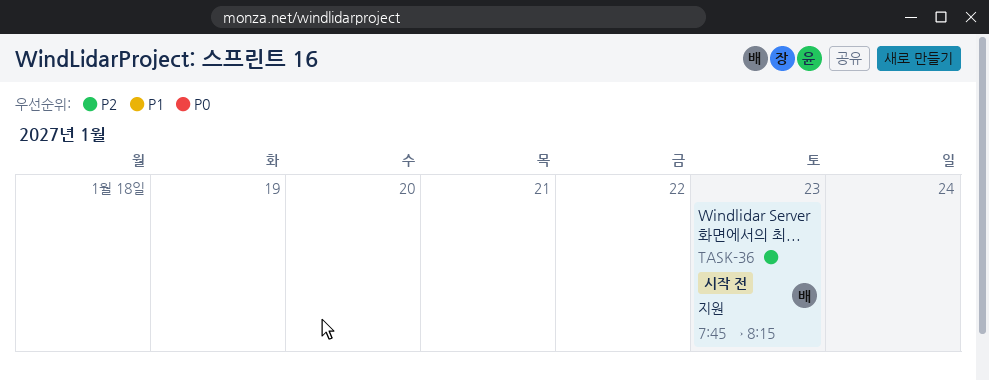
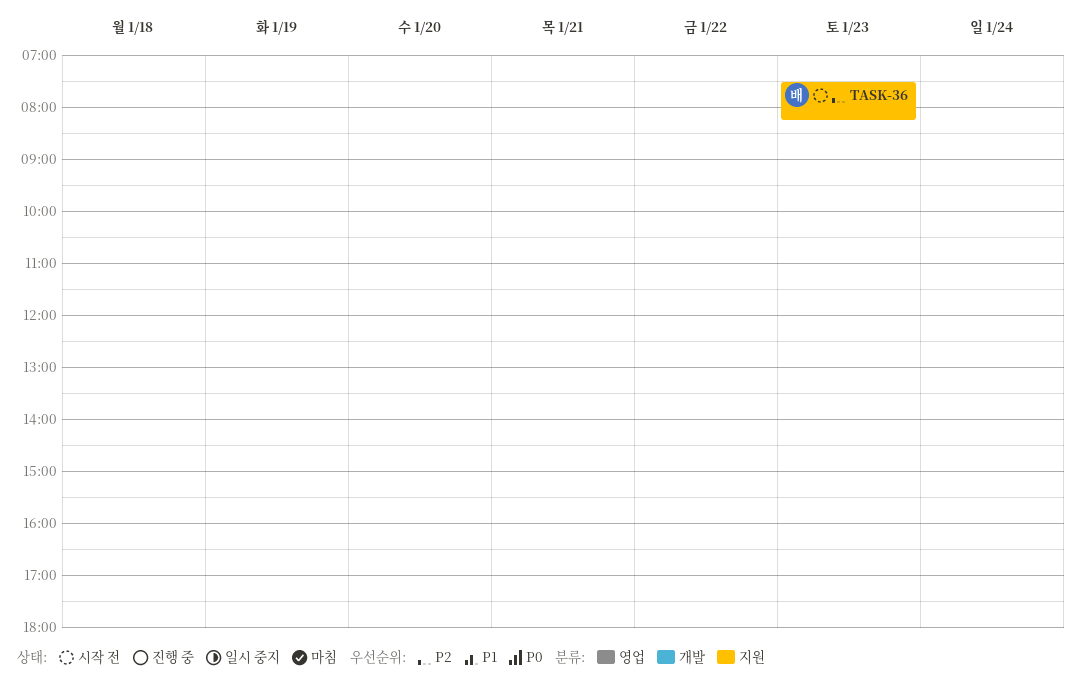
TASK-36, begins: 07:45 -> 07:30

